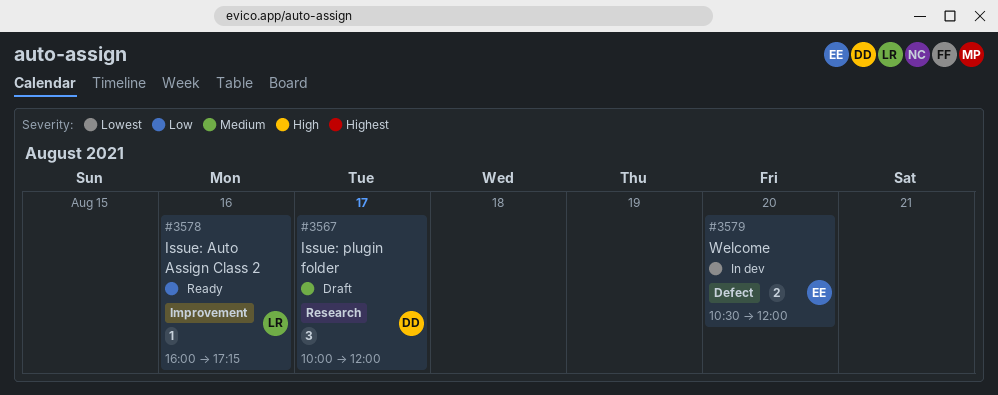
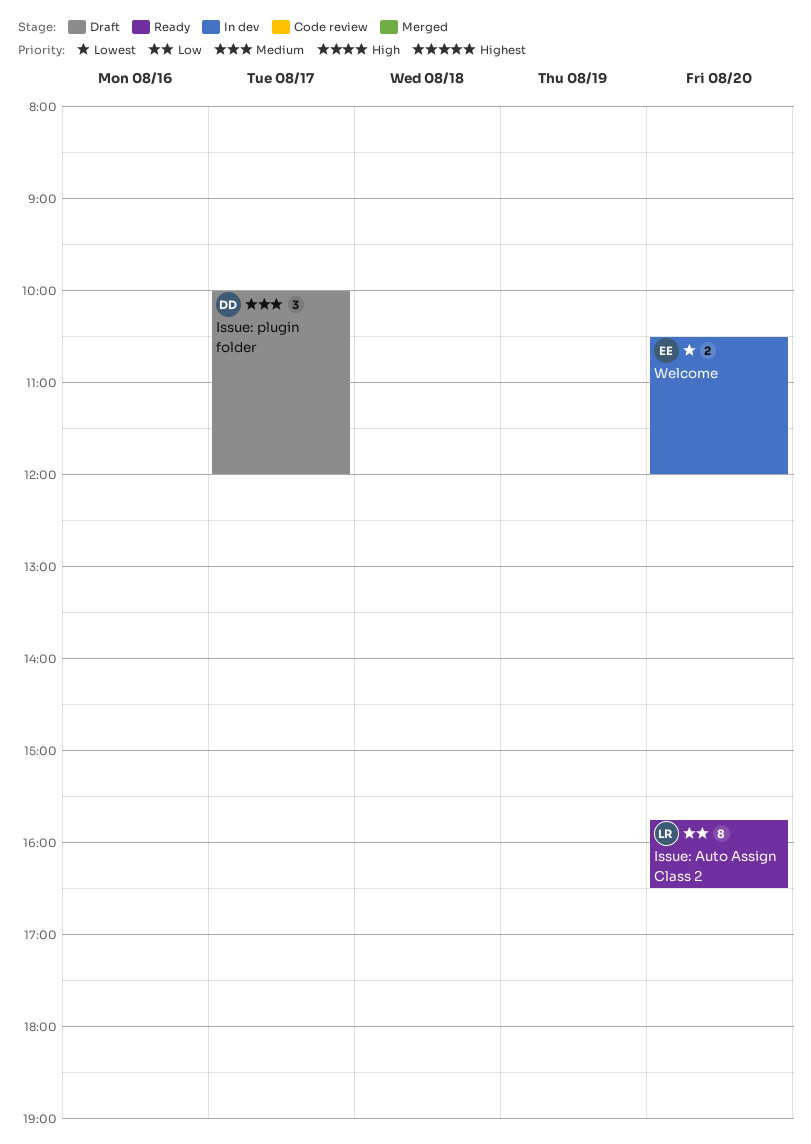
Issue: Auto Assign Class 2, estimate: 1 -> 8
Issue: Auto Assign Class 2, day: Aug 16 -> Aug 20
Issue: Auto Assign Class 2, begins: 16:00 -> 15:45
Issue: Auto Assign Class 2, ends: 17:15 -> 16:30

